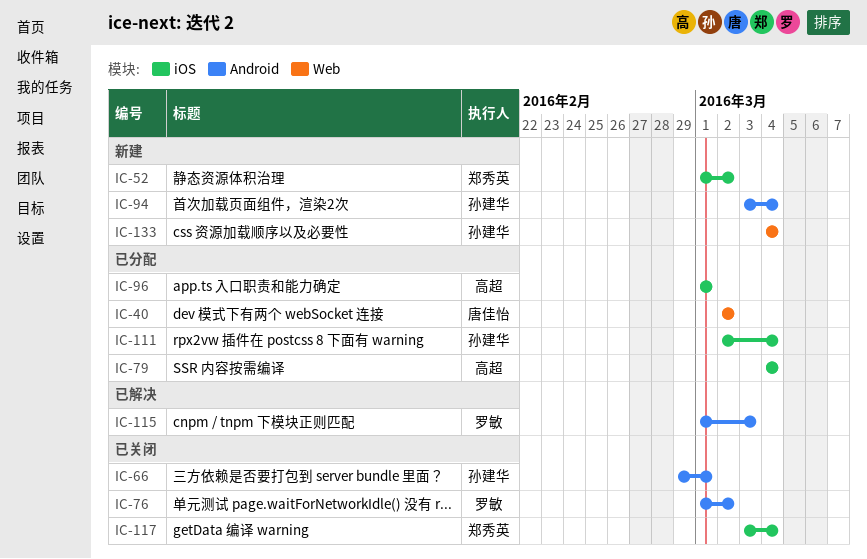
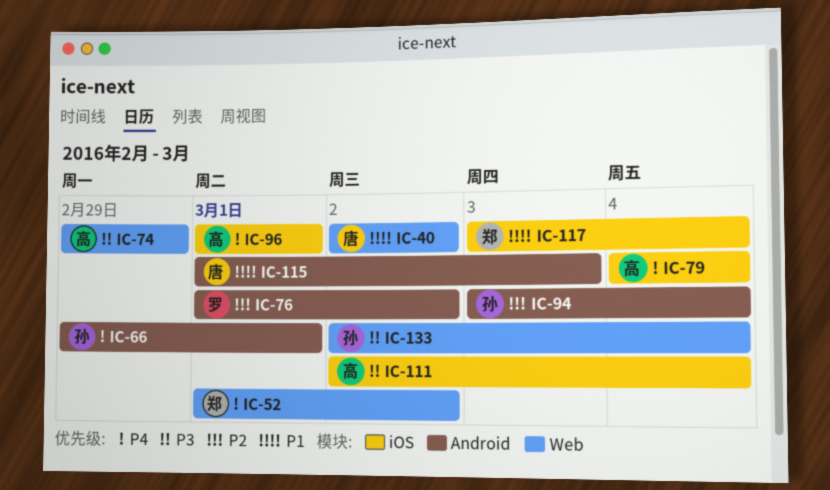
IC-52, label: iOS -> Web
IC-74: none -> present
IC-111, owner: 孙建华 -> 高超
IC-115, owner: 罗敏 -> 唐佳怡
IC-133, start: Mar 4 -> Mar 2

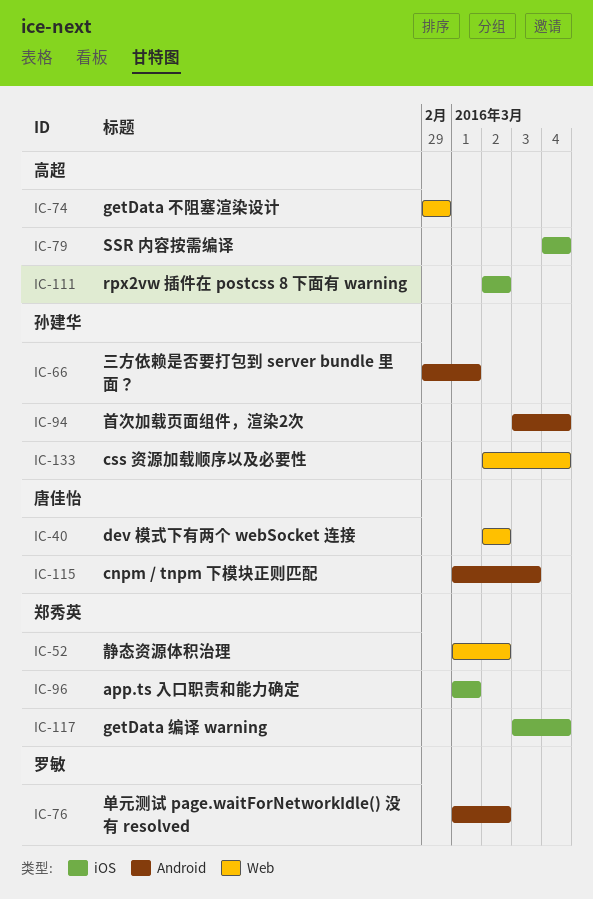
IC-96, owner: 高超 -> 郑秀英
IC-111, due: Mar 4 -> Mar 2

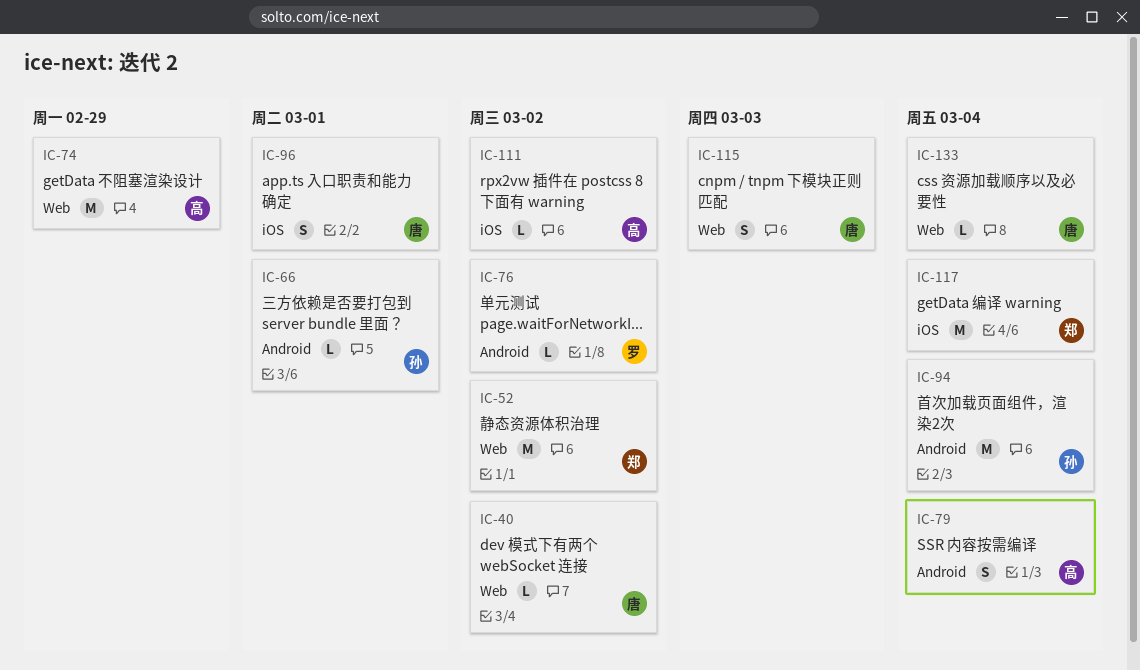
IC-79, label: iOS -> Android
IC-96, owner: 郑秀英 -> 唐佳怡
IC-115, label: Android -> Web
IC-133, owner: 孙建华 -> 唐佳怡

